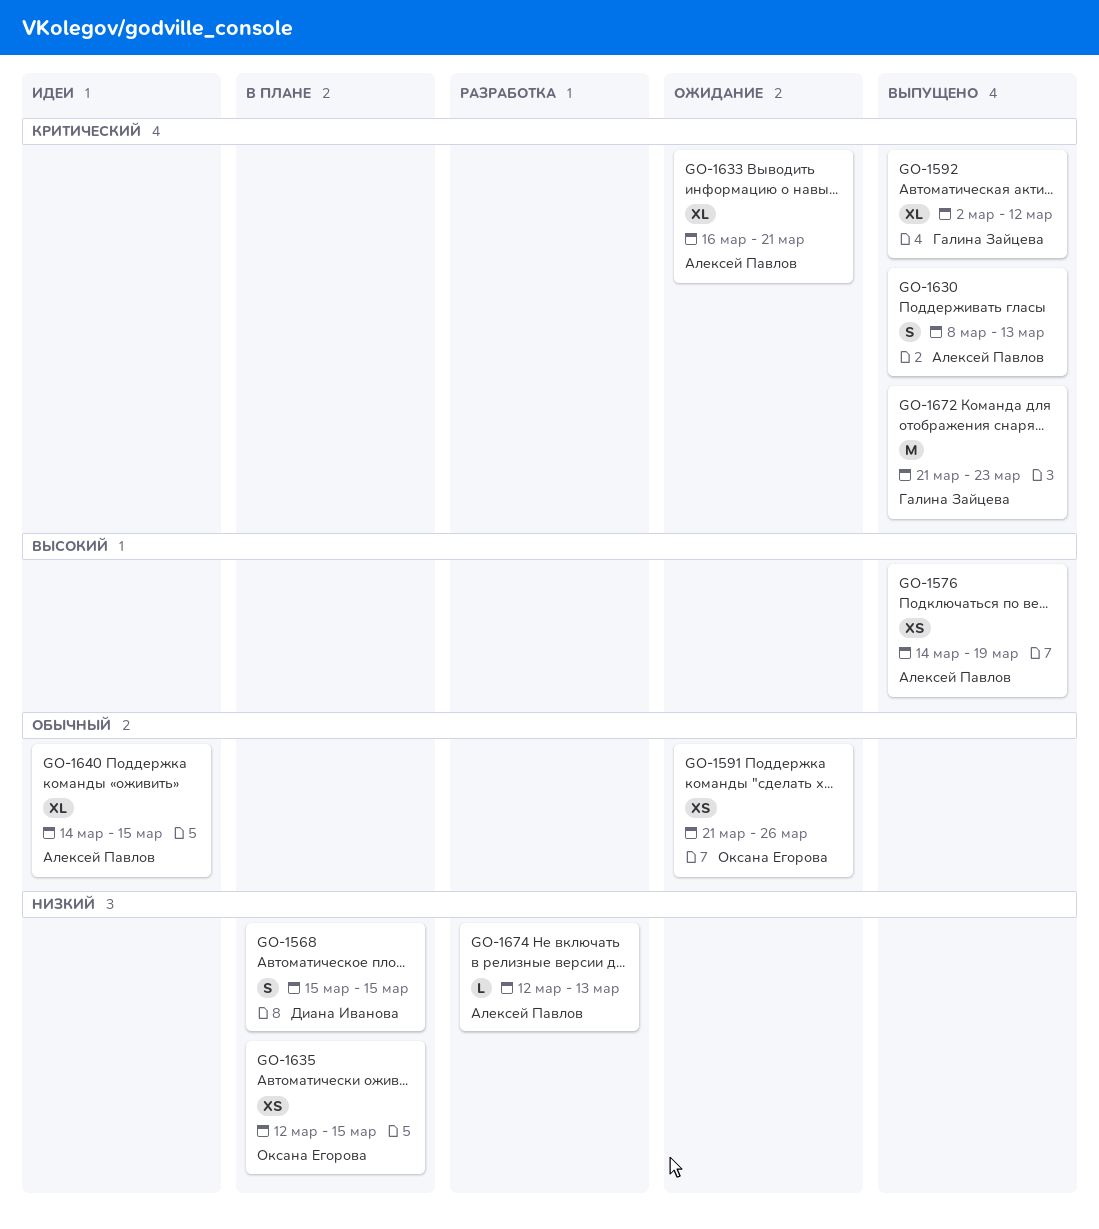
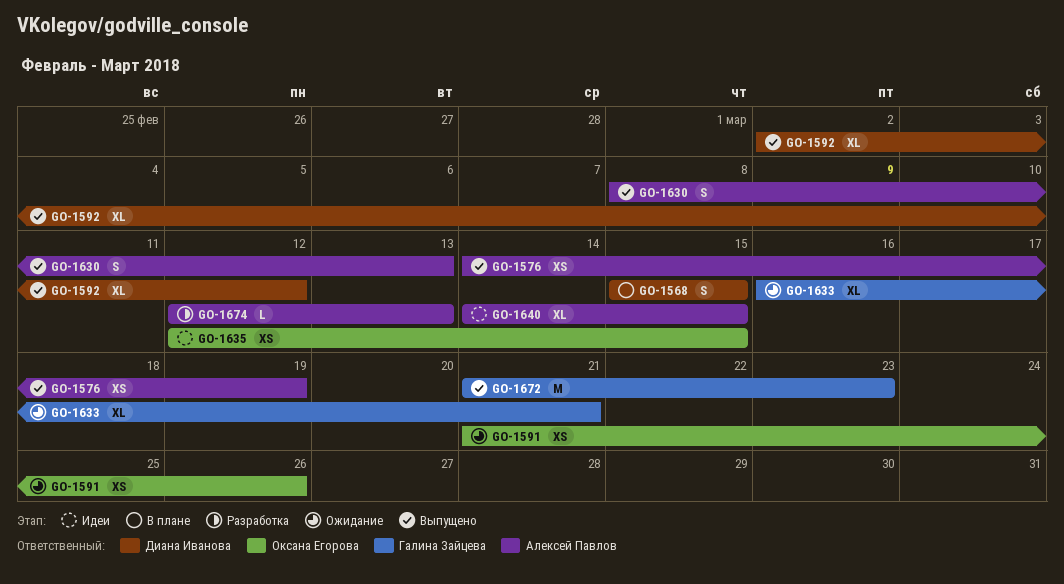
GO-1592, owner: Галина Зайцева -> Диана Иванова
GO-1633, owner: Алексей Павлов -> Галина Зайцева
GO-1635, status: В плане -> Идеи

